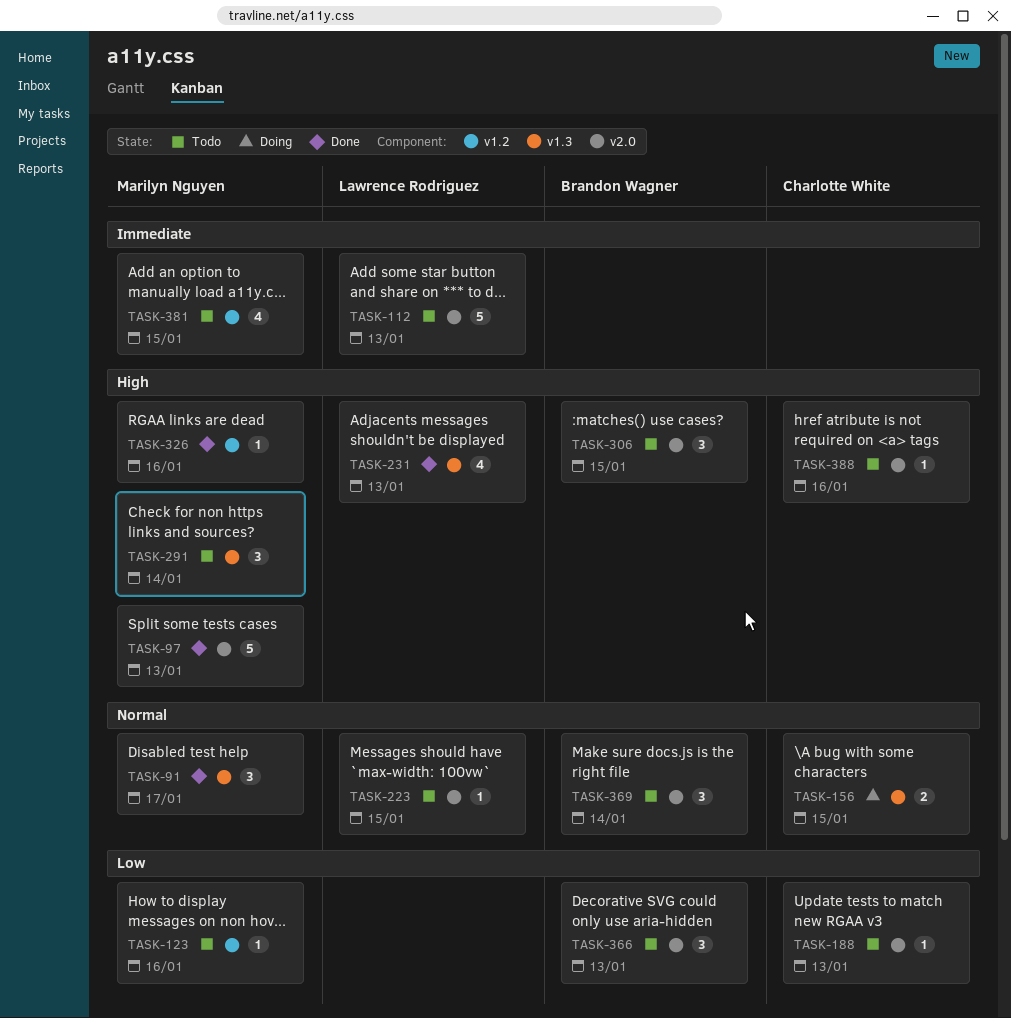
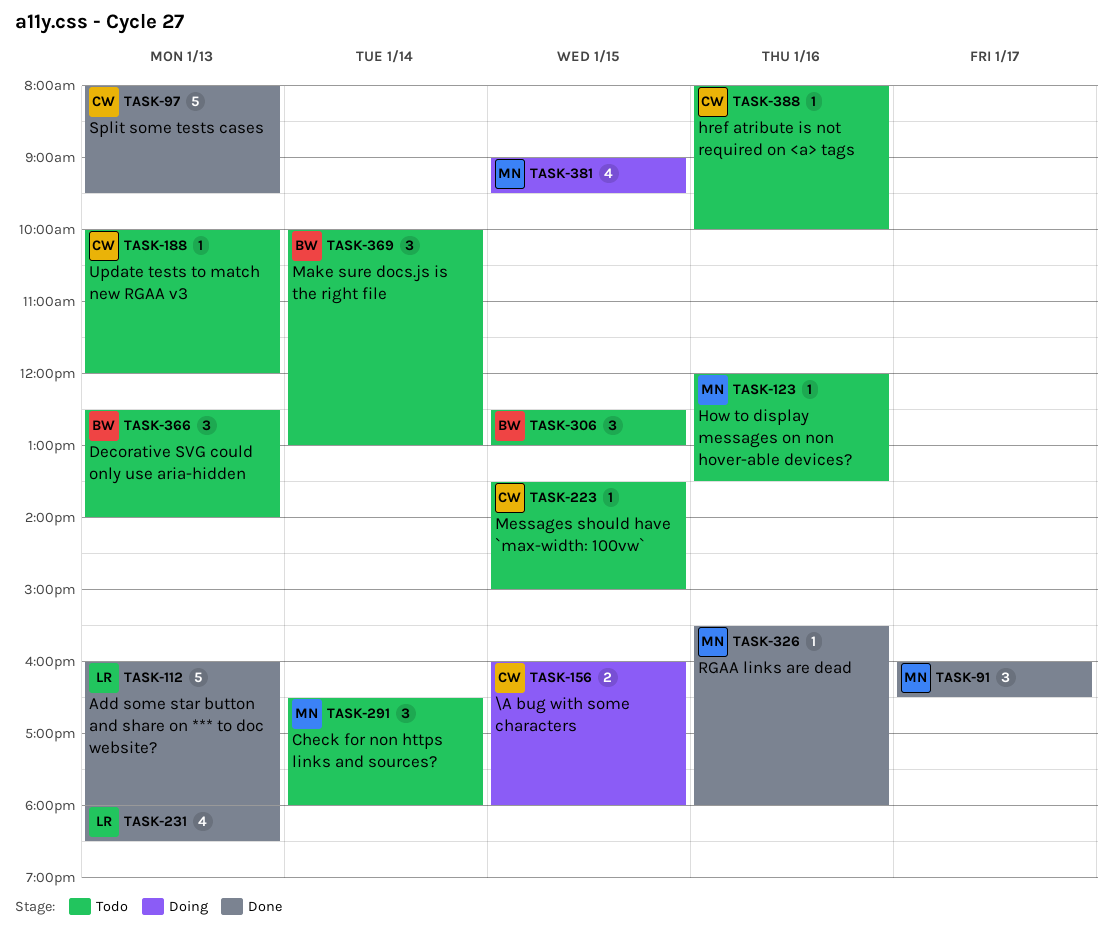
TASK-97, owner: Marilyn Nguyen -> Charlotte White
TASK-112, status: Todo -> Done
TASK-223, owner: Lawrence Rodriguez -> Charlotte White
TASK-381, status: Todo -> Doing

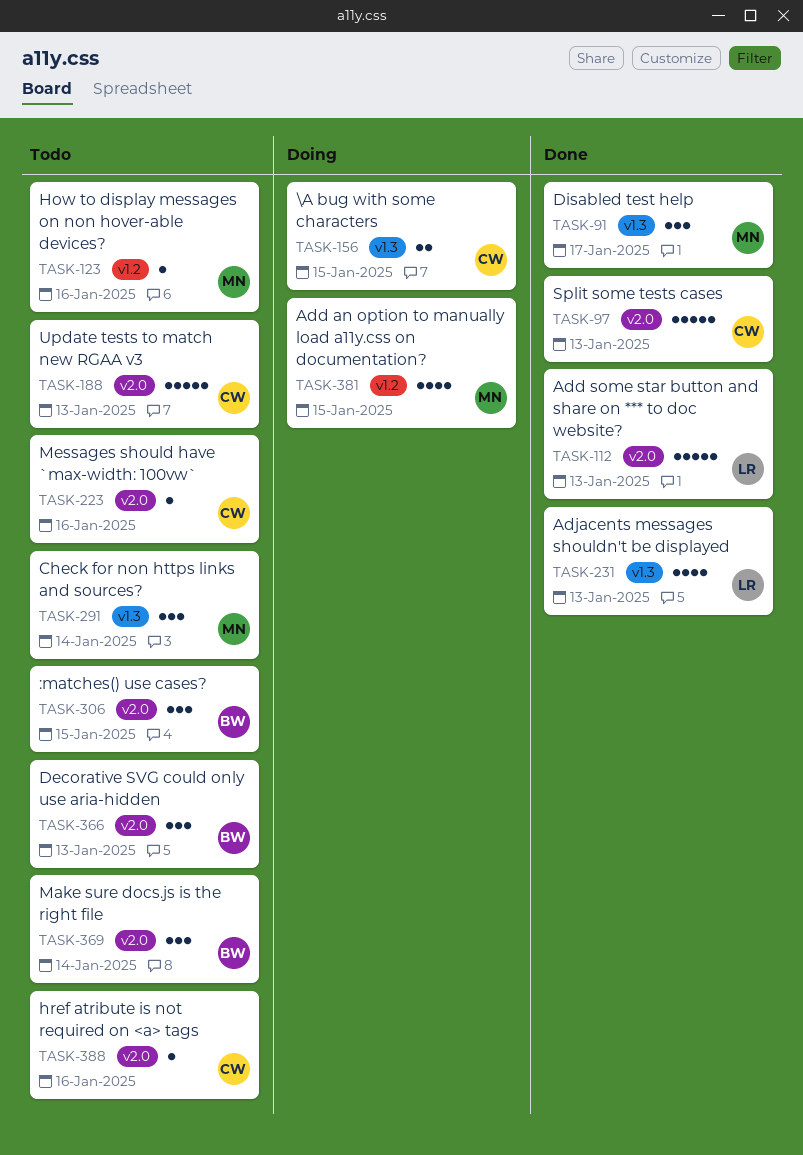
TASK-188, estimate: 1 -> 5
TASK-223, day: Jan 15 -> Jan 16
TASK-326: present -> none

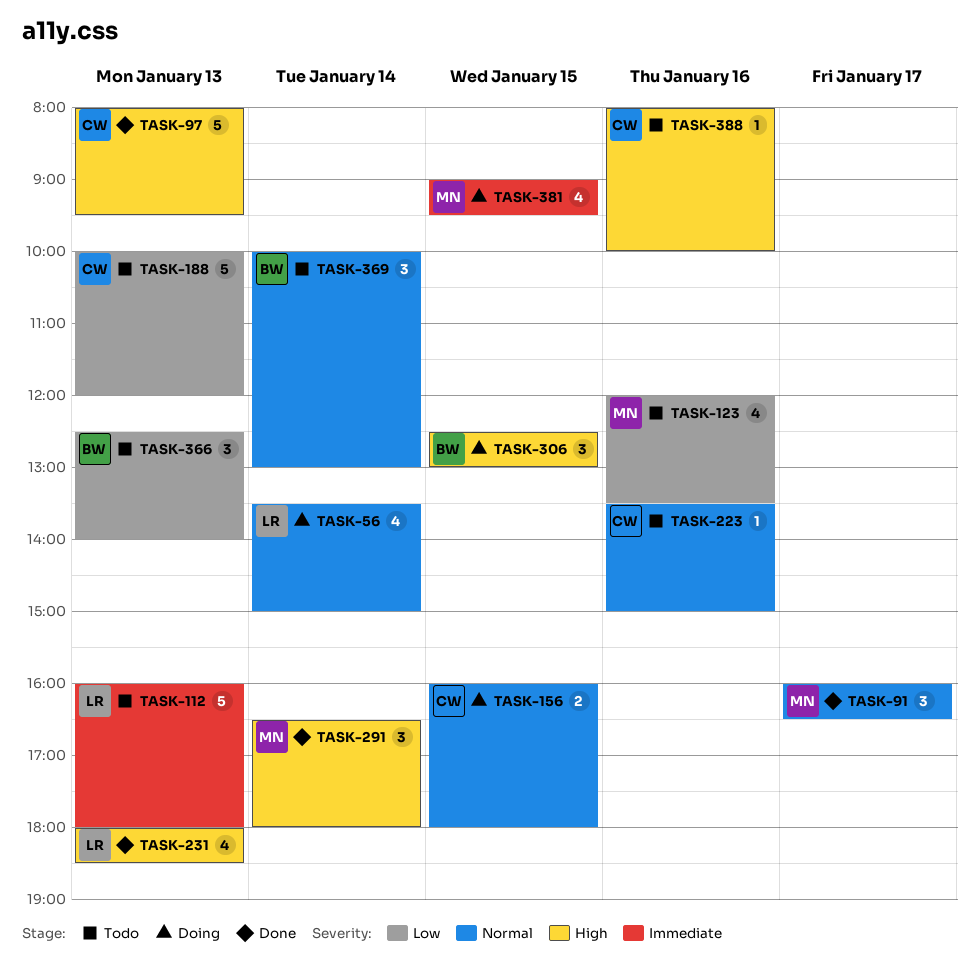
TASK-56: none -> present
TASK-112, status: Done -> Todo
TASK-123, estimate: 1 -> 4
TASK-291, status: Todo -> Done
TASK-306, status: Todo -> Doing

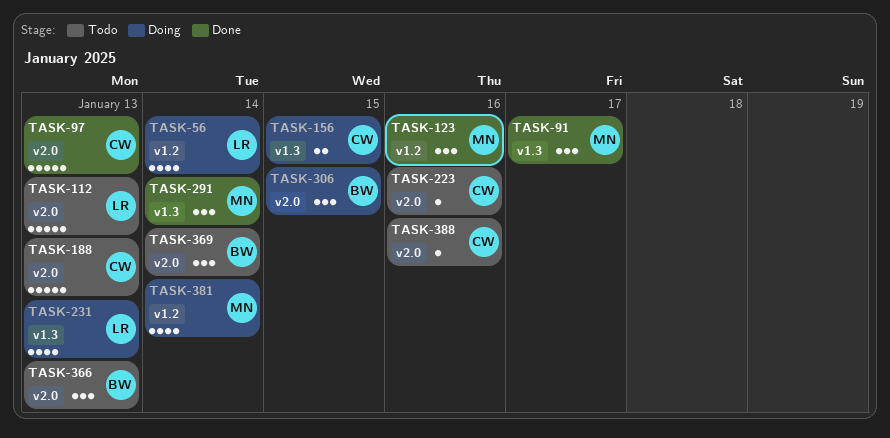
TASK-123, status: Todo -> Done
TASK-123, estimate: 4 -> 3
TASK-231, status: Done -> Doing
TASK-381, day: Jan 15 -> Jan 14

